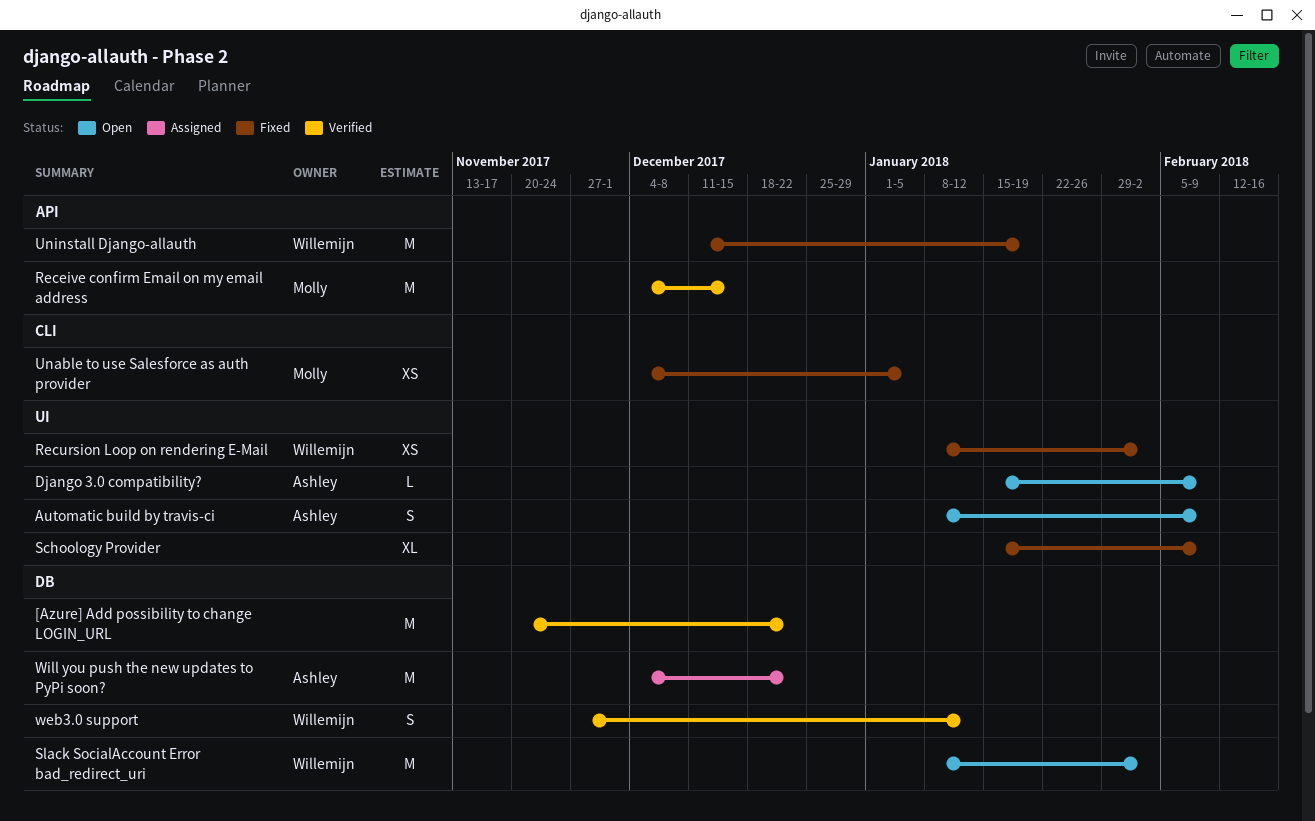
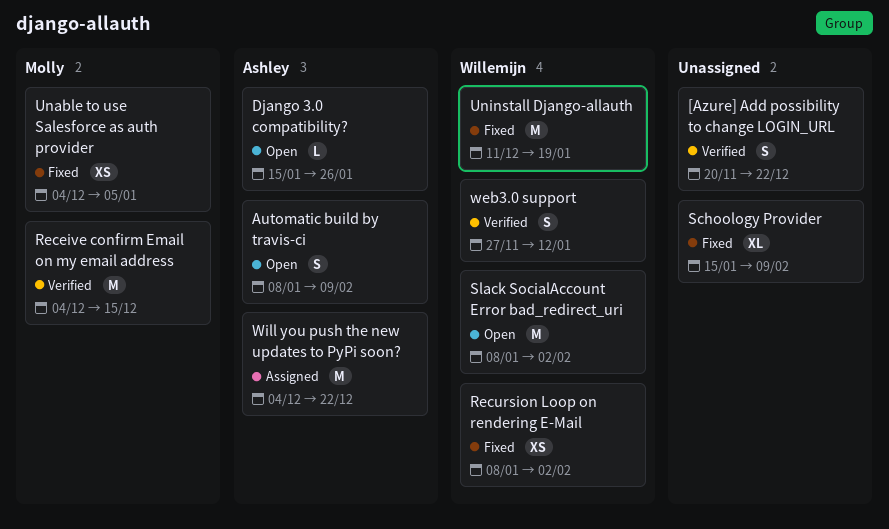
[Azure] Add possibility to change LOGIN_URL, estimate: M -> S
Django 3.0 compatibility?, due: Feb 9 -> Jan 26

